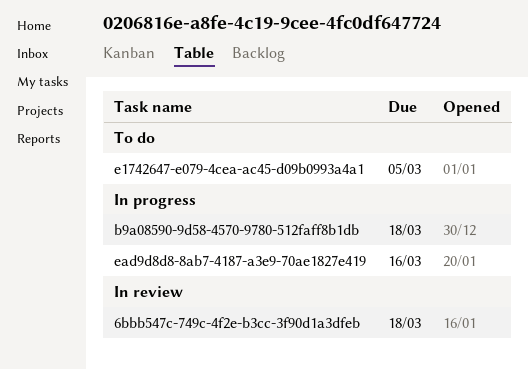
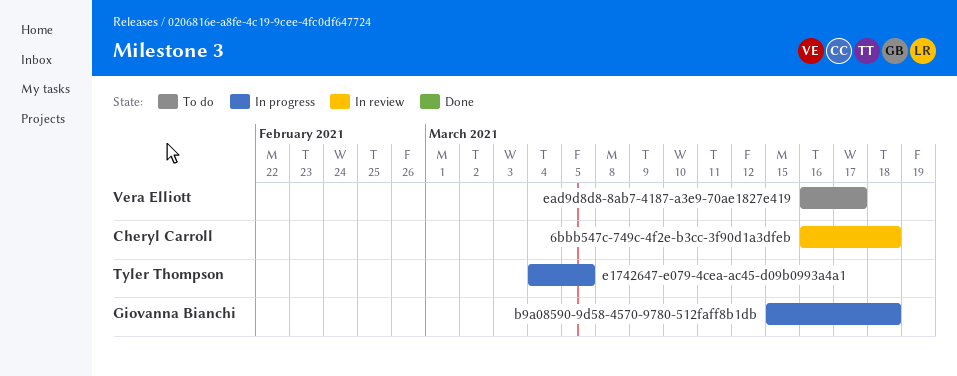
e1742647-e079-4cea-ac45-d09b0993a4a1, status: To do -> In progress
ead9d8d8-8ab7-4187-a3e9-70ae1827e419, status: In progress -> To do
ead9d8d8-8ab7-4187-a3e9-70ae1827e419, due: Mar 16 -> Mar 17

